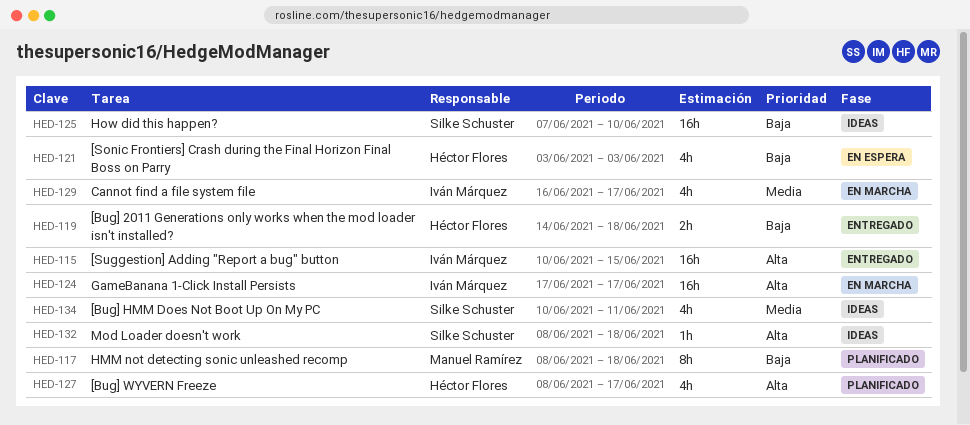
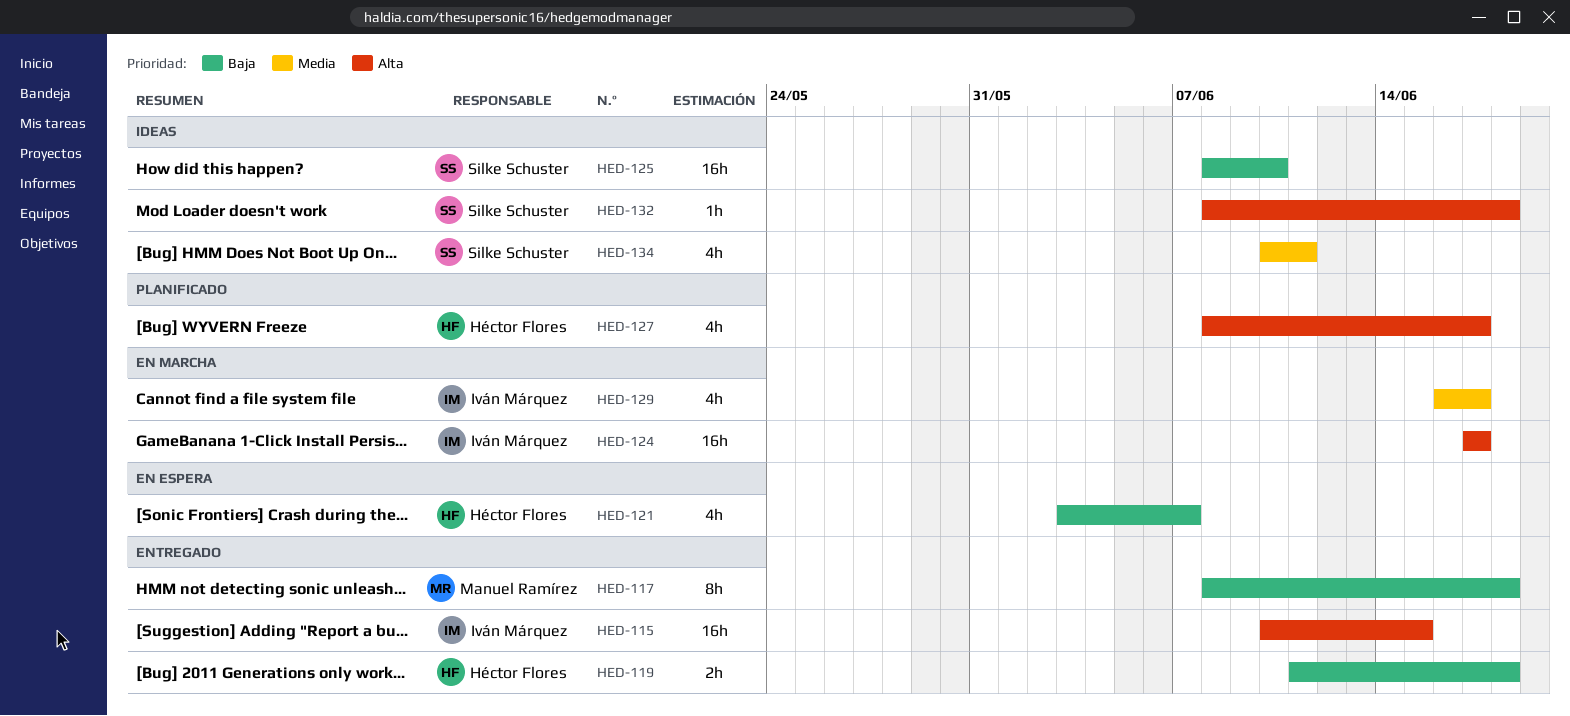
HED-117, status: Planificado -> Entregado
HED-119, start: Jun 14 -> Jun 11
HED-121, due: Jun 3 -> Jun 7
HED-125, start: Jun 7 -> Jun 8

